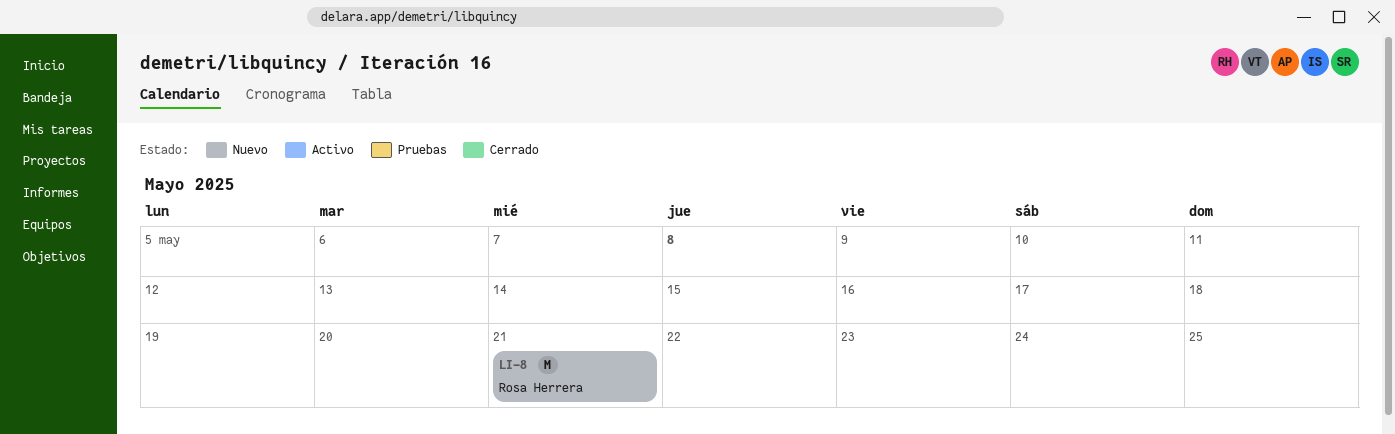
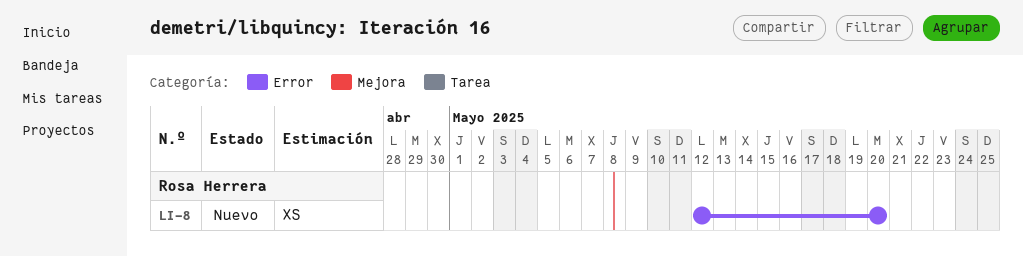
LI-8, estimate: M -> XS
LI-8, due: May 21 -> May 20

